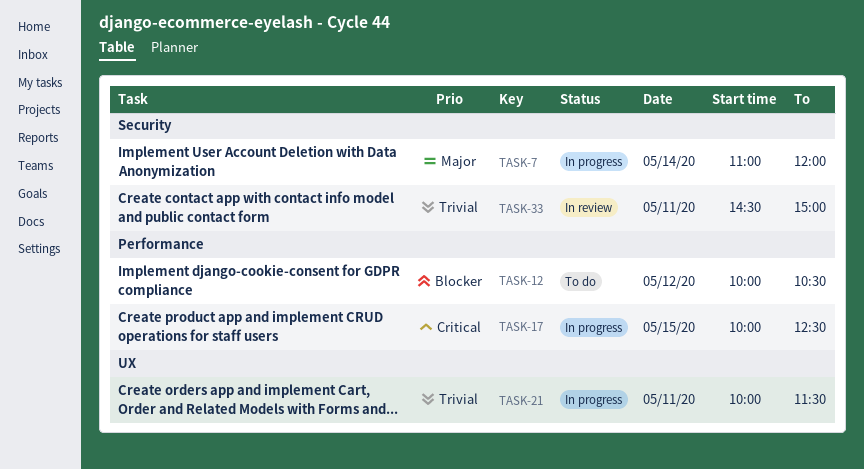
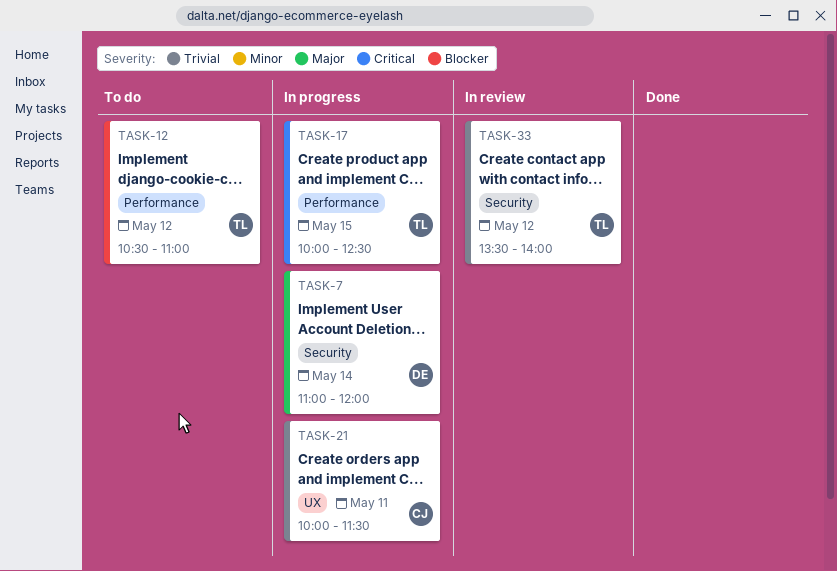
TASK-12, begins: 10:00 -> 10:30
TASK-12, ends: 10:30 -> 11:00
TASK-33, day: May 11 -> May 12
TASK-33, begins: 14:30 -> 13:30
TASK-33, ends: 15:00 -> 14:00

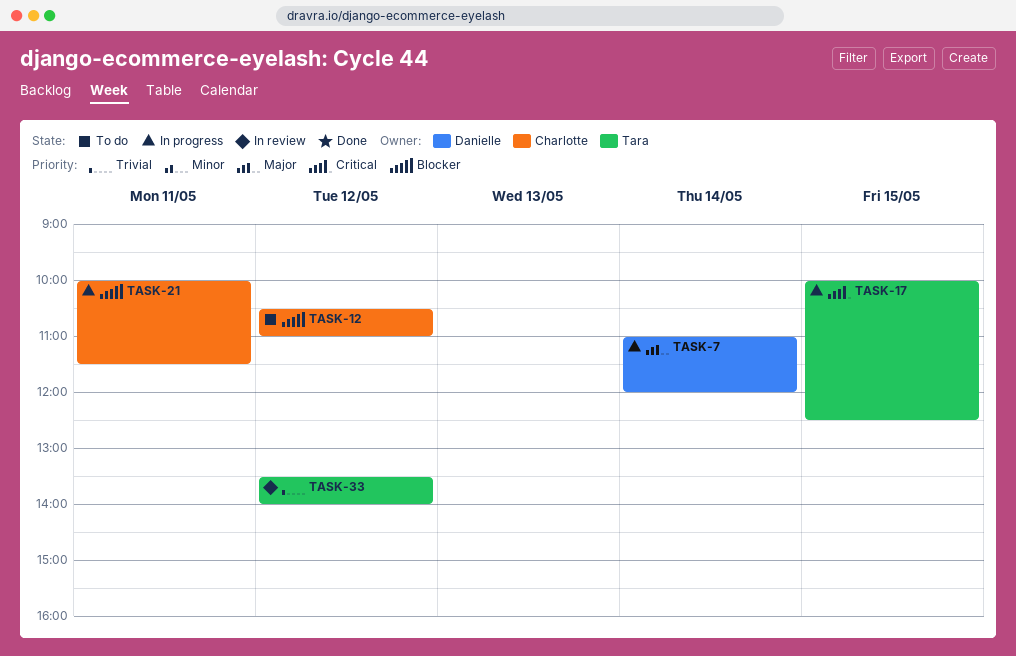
TASK-12, owner: Tara -> Charlotte
TASK-21, priority: Trivial -> Blocker

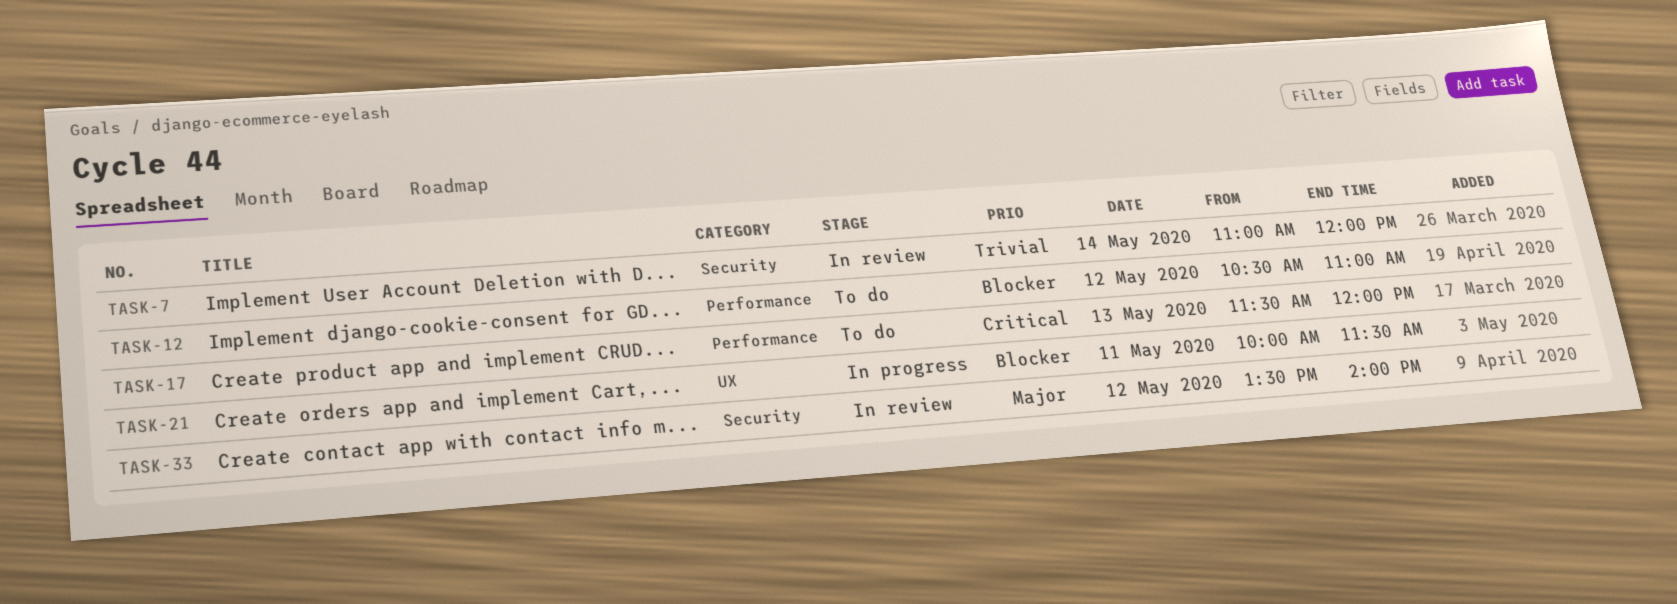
TASK-7, status: In progress -> In review
TASK-7, priority: Major -> Trivial
TASK-17, status: In progress -> To do
TASK-17, day: May 15 -> May 13
TASK-17, begins: 10:00 -> 11:30
TASK-17, ends: 12:30 -> 12:00
TASK-33, priority: Trivial -> Major

